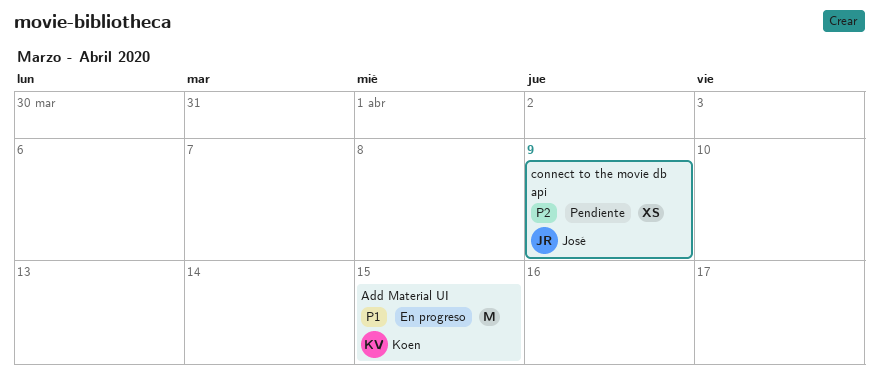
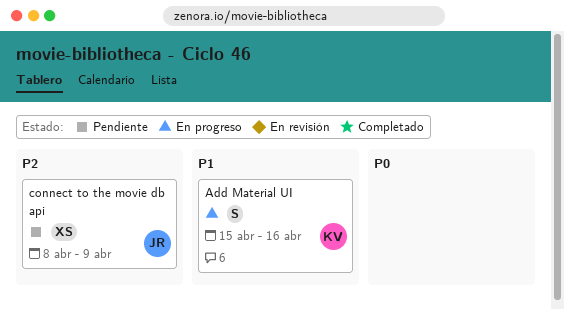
Add Material UI, estimate: M -> S
Add Material UI, due: Apr 15 -> Apr 16

